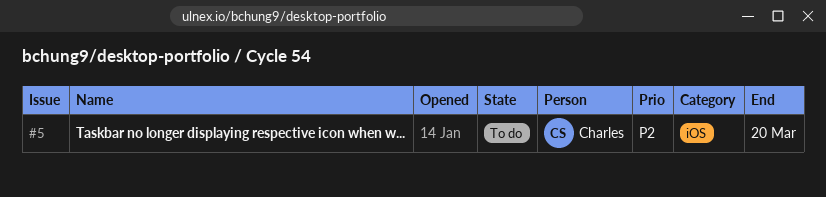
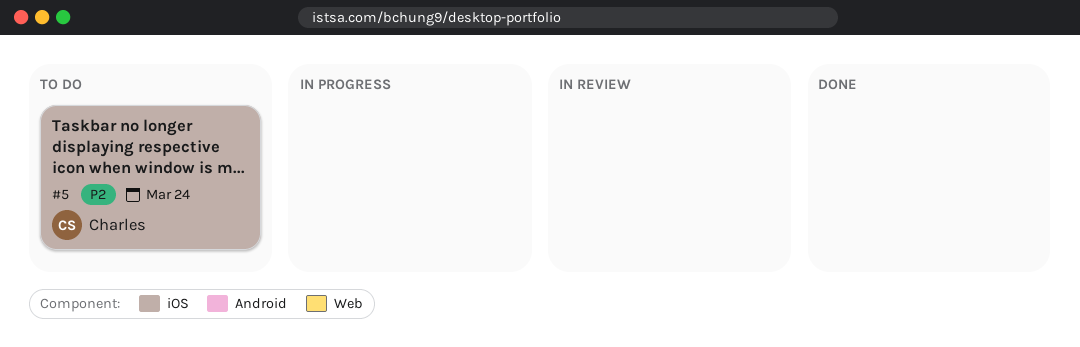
#5, due: Mar 20 -> Mar 24

